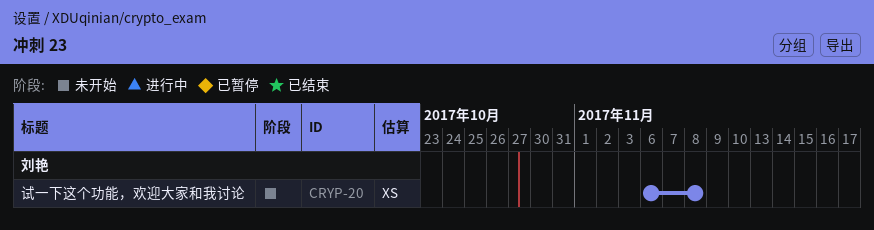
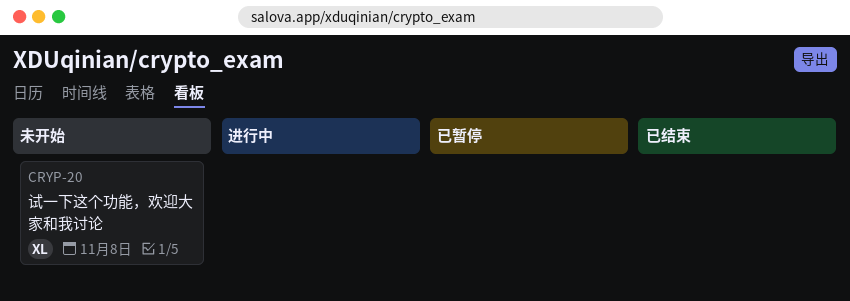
CRYP-20, estimate: XS -> XL

